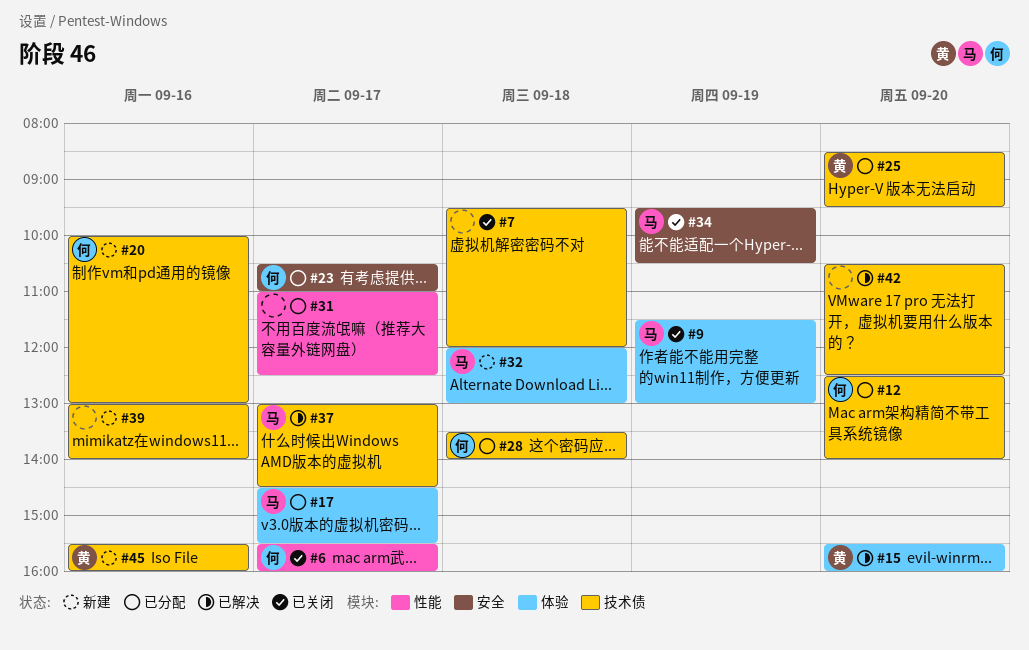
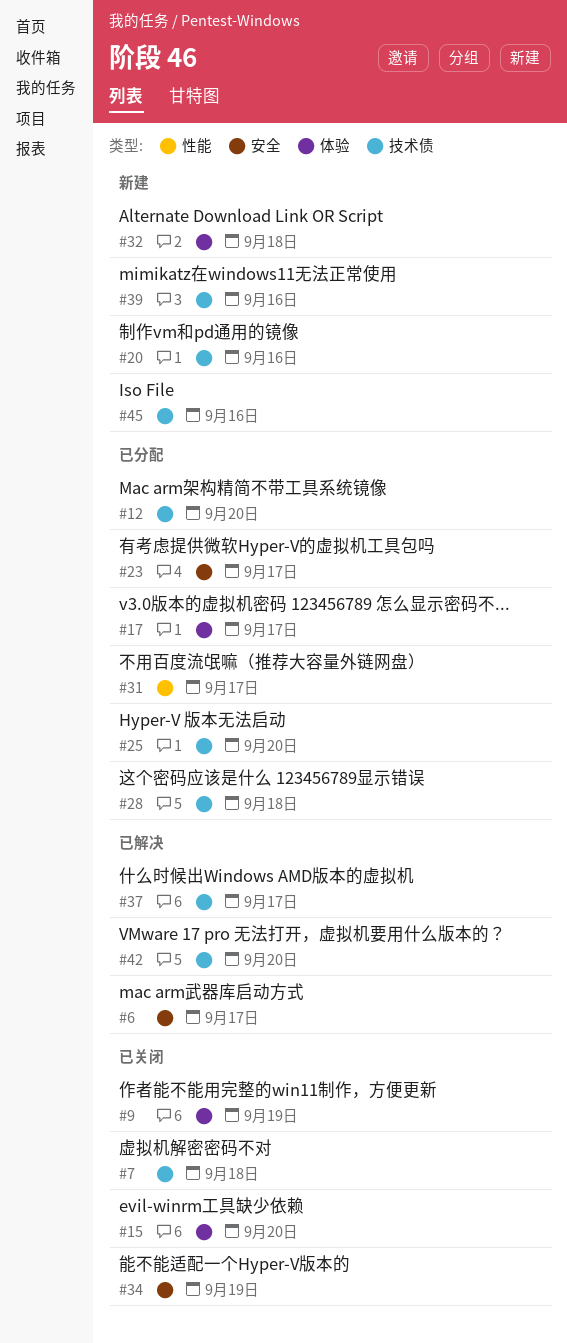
#6, status: 已关闭 -> 已解决
#6, label: 性能 -> 安全
#15, status: 已解决 -> 已关闭

